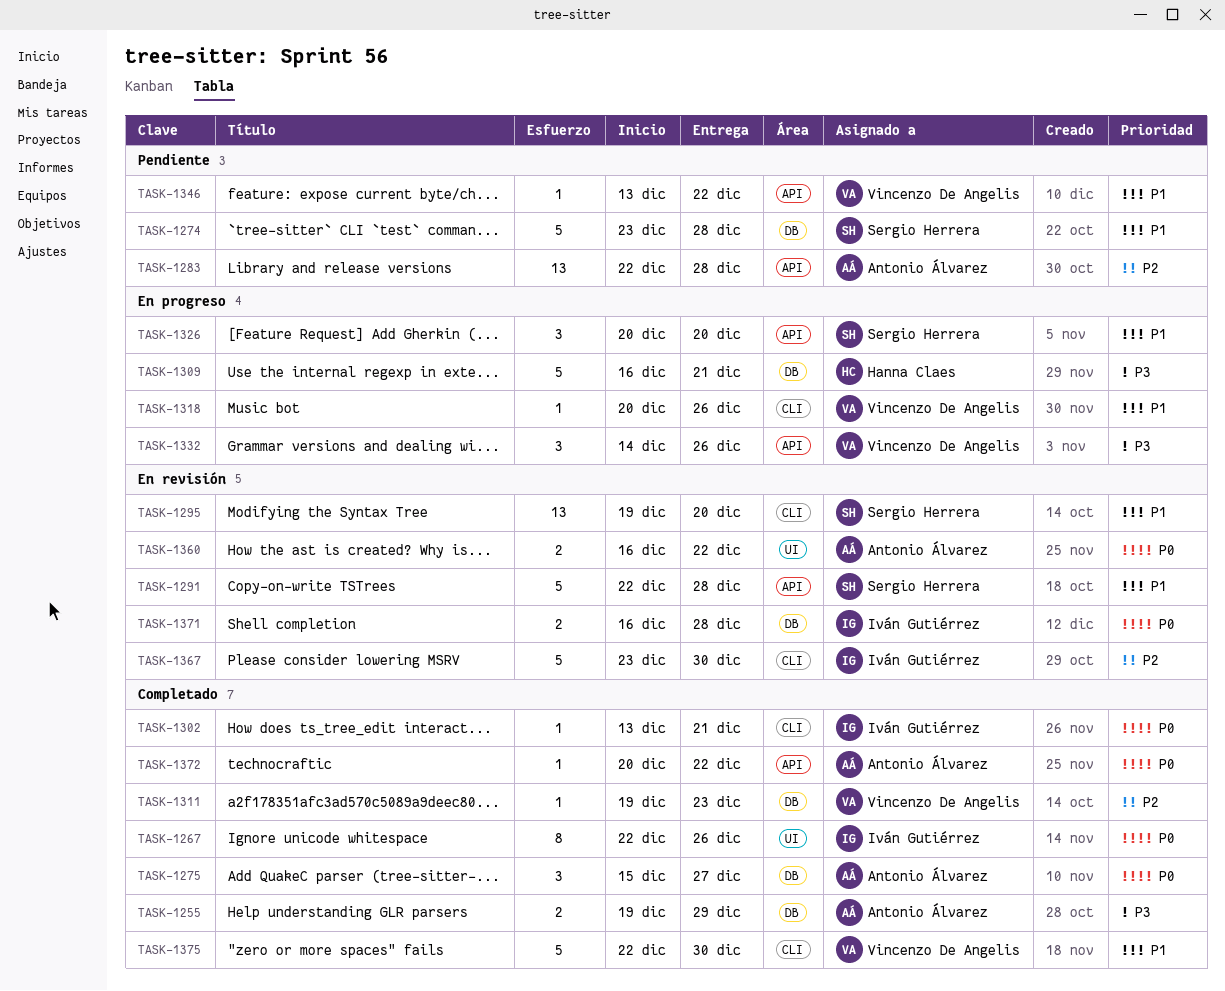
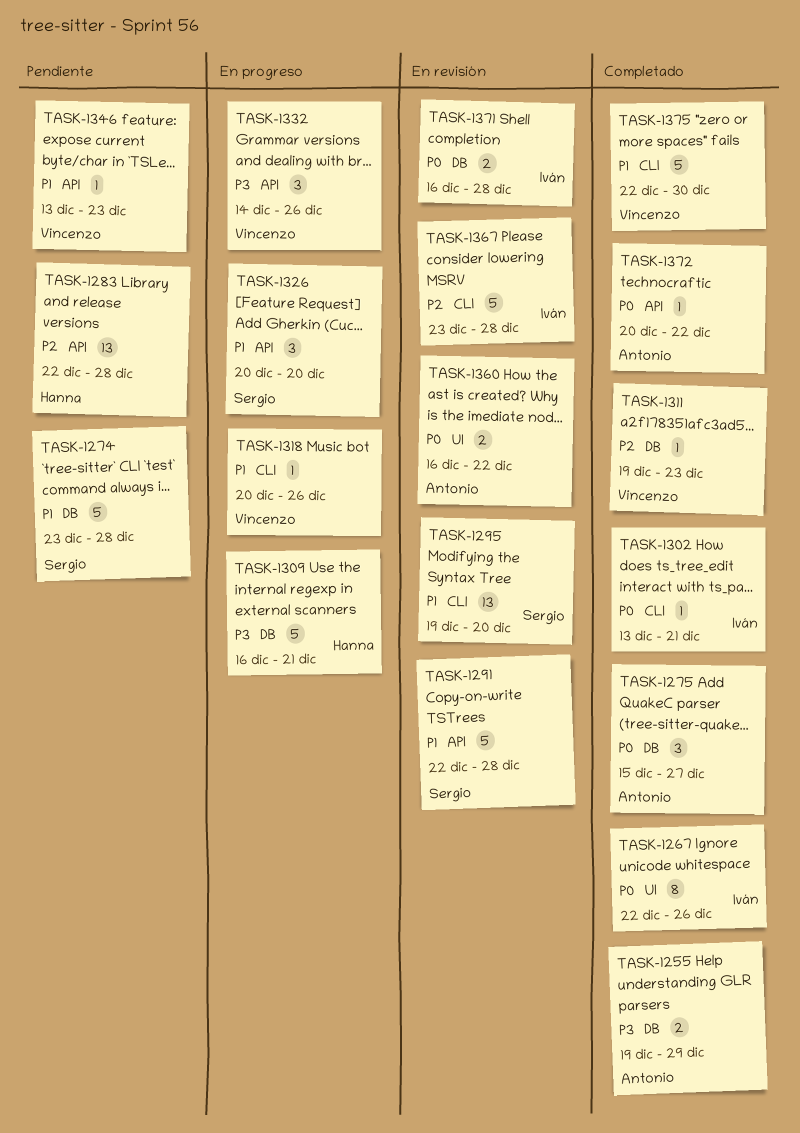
TASK-1283, owner: Antonio Álvarez -> Hanna Claes
TASK-1346, due: Dec 22 -> Dec 23
TASK-1367, due: Dec 30 -> Dec 28

